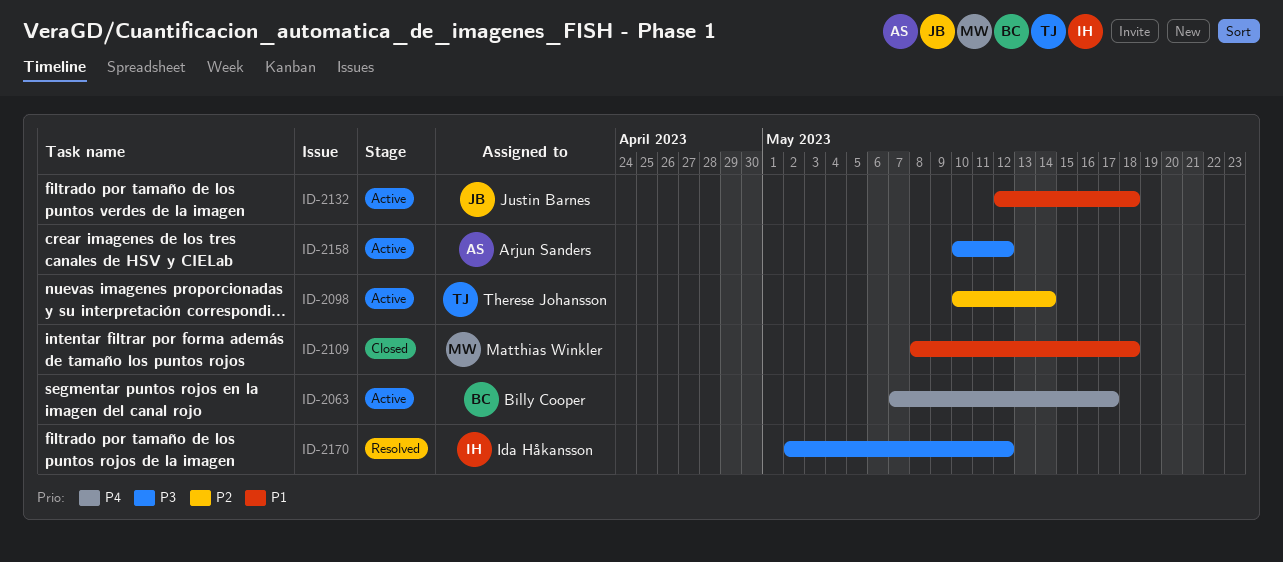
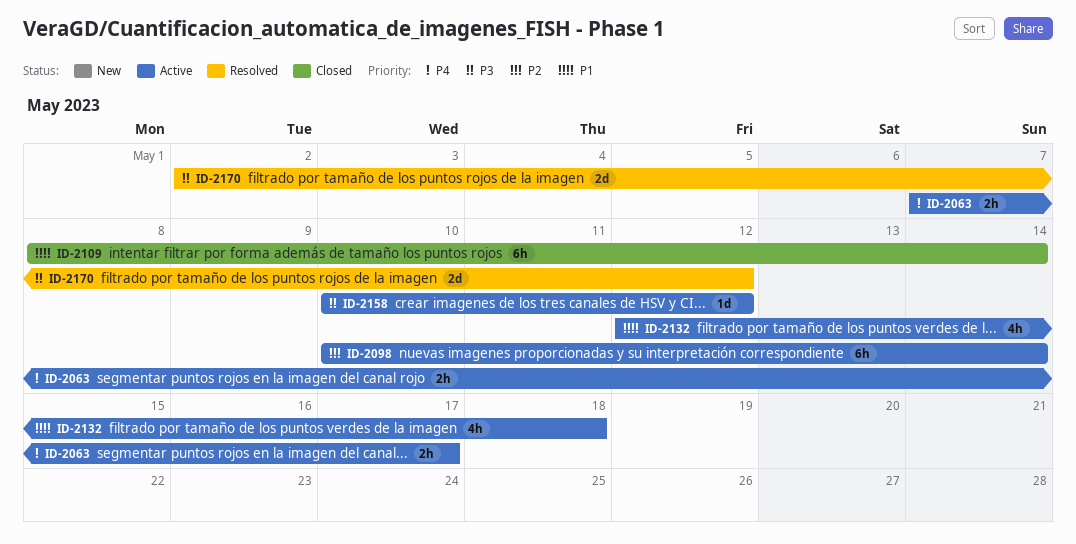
ID-2109, due: May 18 -> May 14

